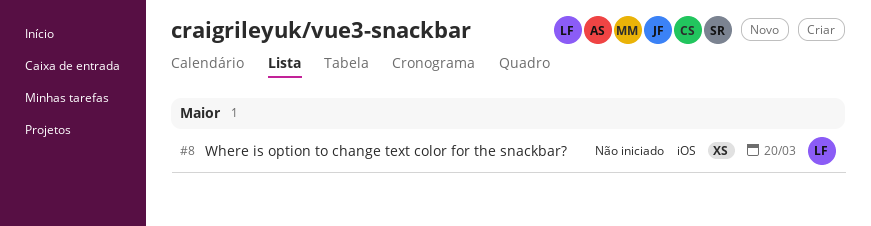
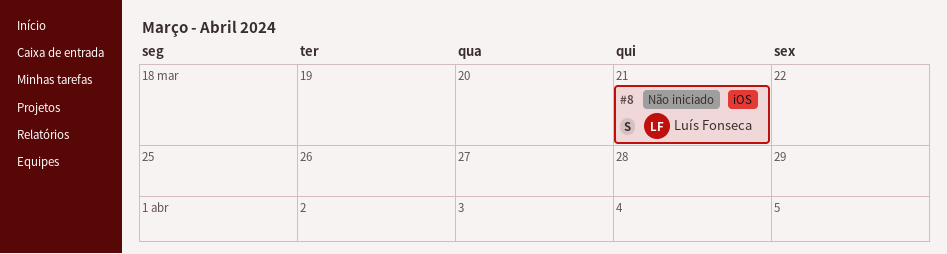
#8, estimate: XS -> S
#8, due: Mar 20 -> Mar 21

